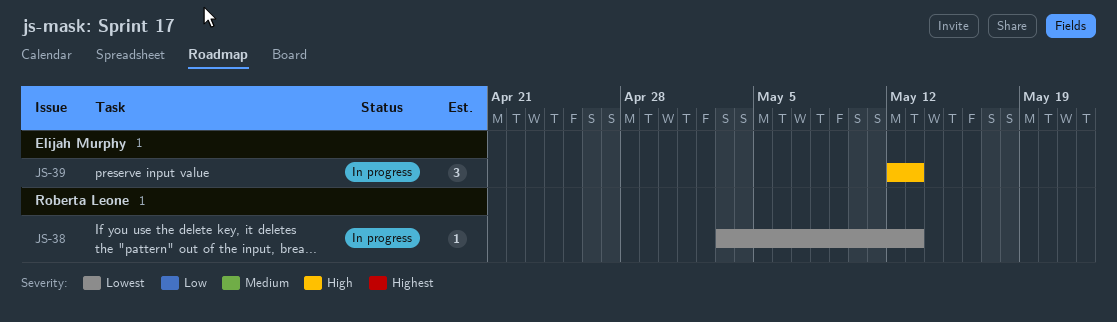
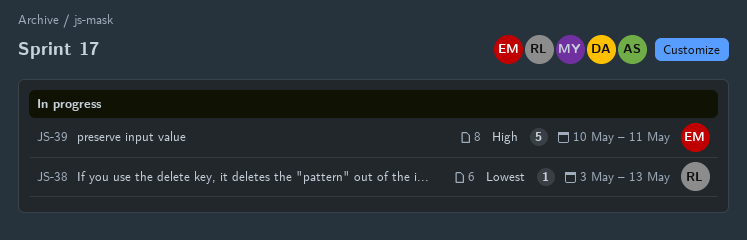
JS-39, estimate: 3 -> 5
JS-39, start: May 12 -> May 10
JS-39, due: May 13 -> May 11

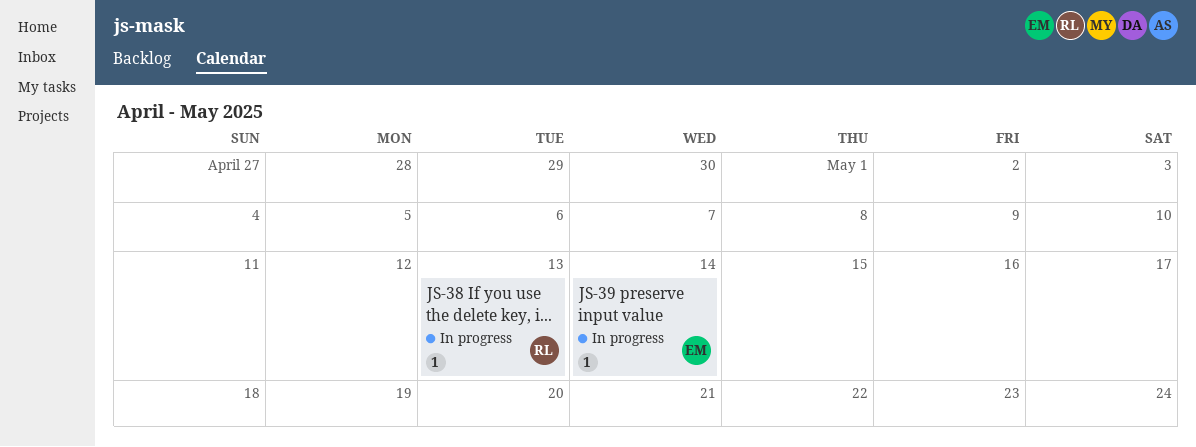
JS-39, estimate: 5 -> 1
JS-39, due: May 11 -> May 14

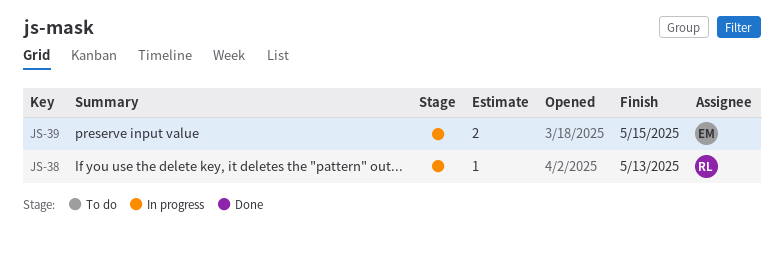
JS-39, estimate: 1 -> 2
JS-39, due: May 14 -> May 15

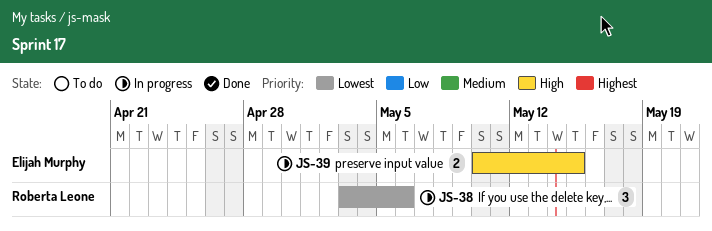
JS-38, estimate: 1 -> 3
JS-38, due: May 13 -> May 6

